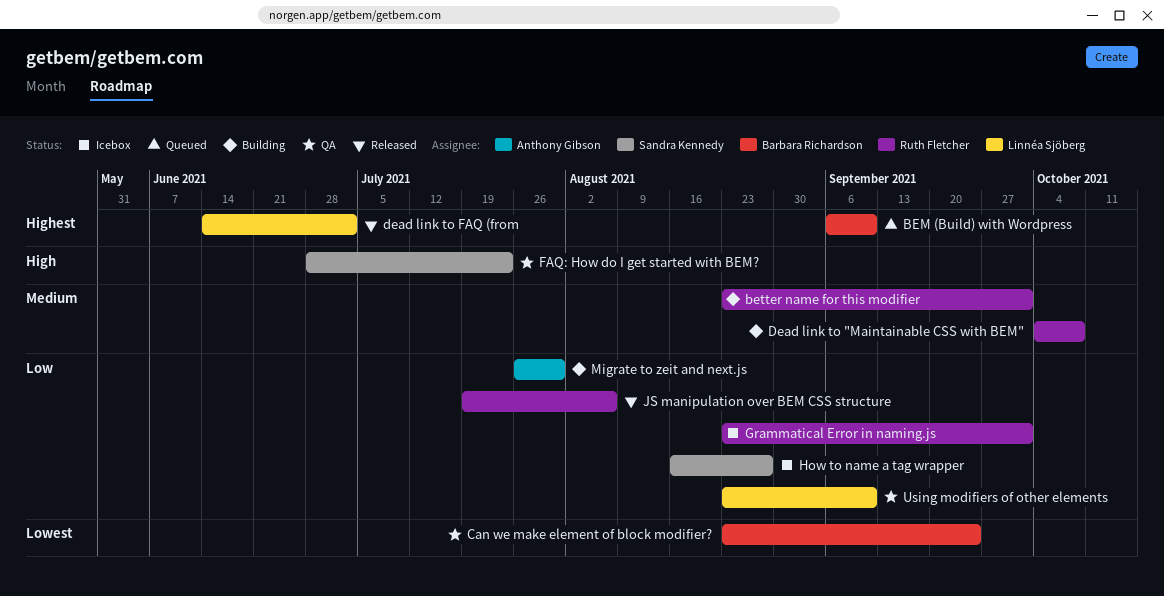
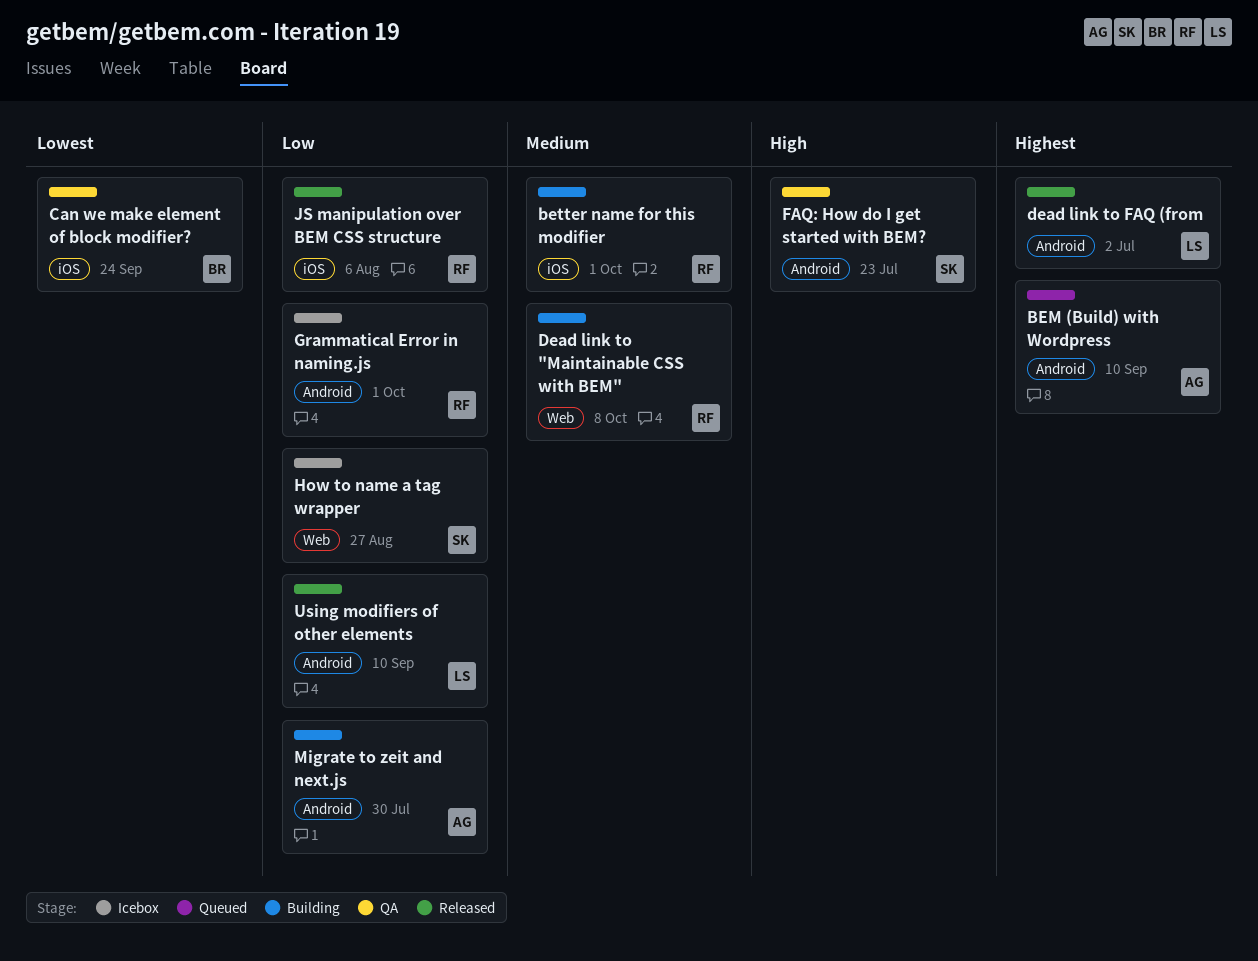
BEM (Build) with Wordpress, owner: Barbara Richardson -> Anthony Gibson
Using modifiers of other elements, status: QA -> Released

